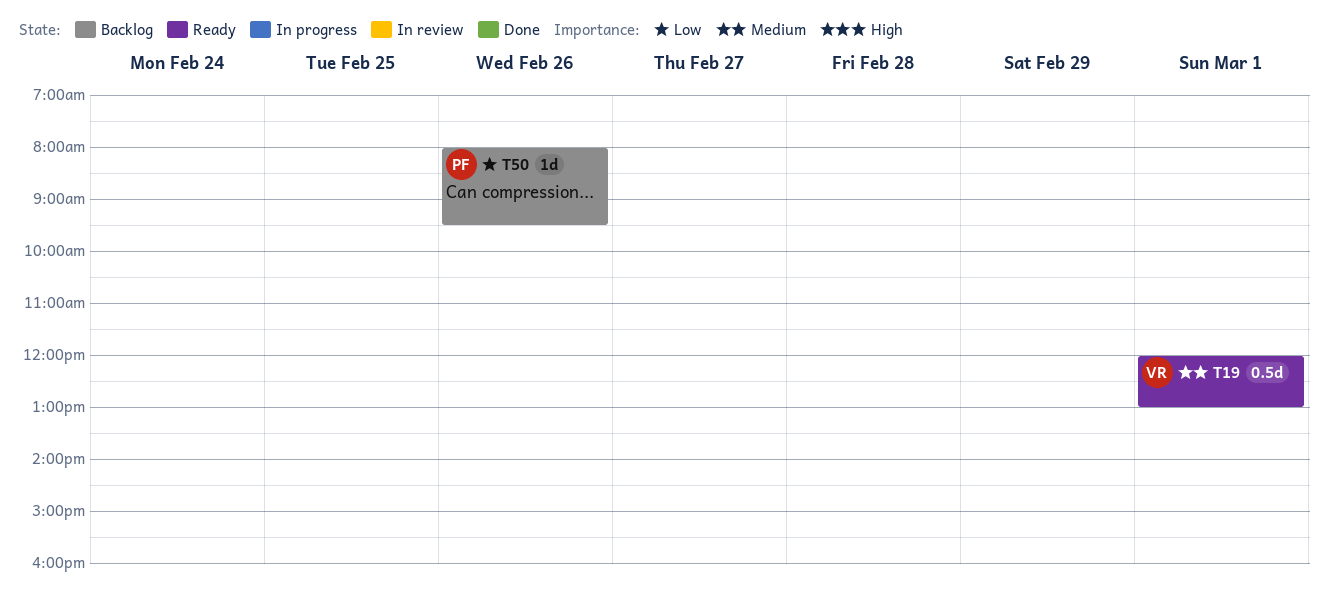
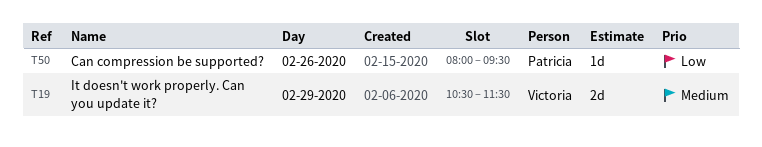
T19, estimate: 0.5d -> 2d
T19, day: Mar 1 -> Feb 29
T19, begins: 12:00 -> 10:30
T19, ends: 13:00 -> 11:30

